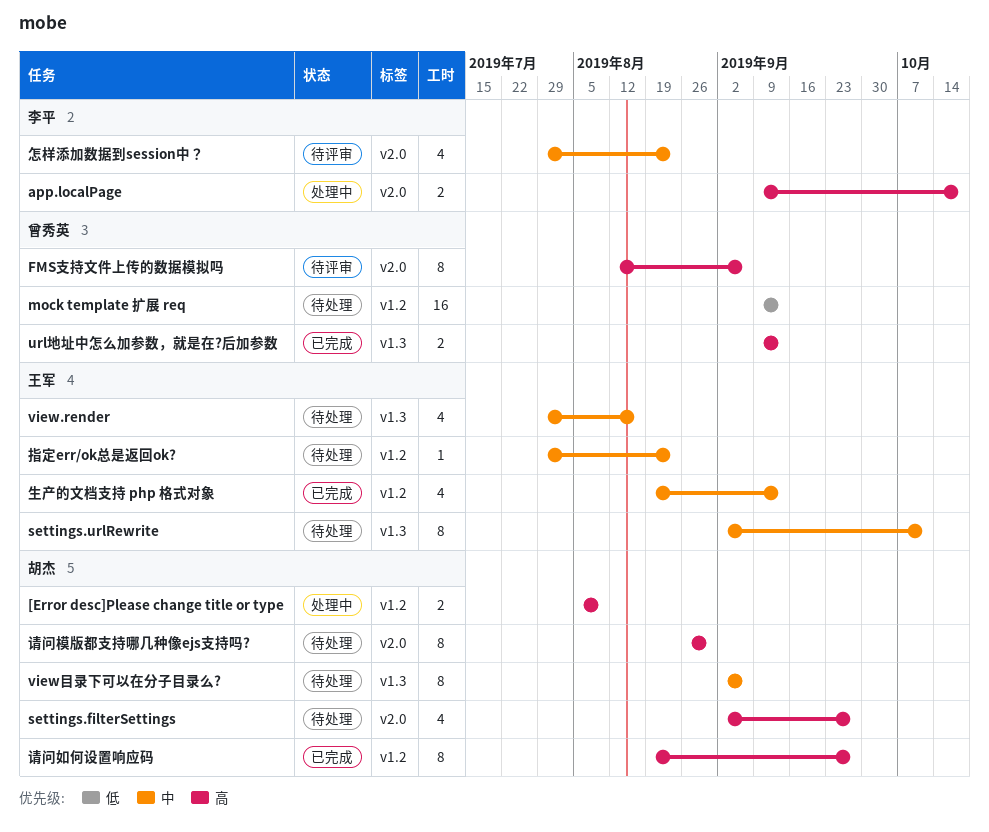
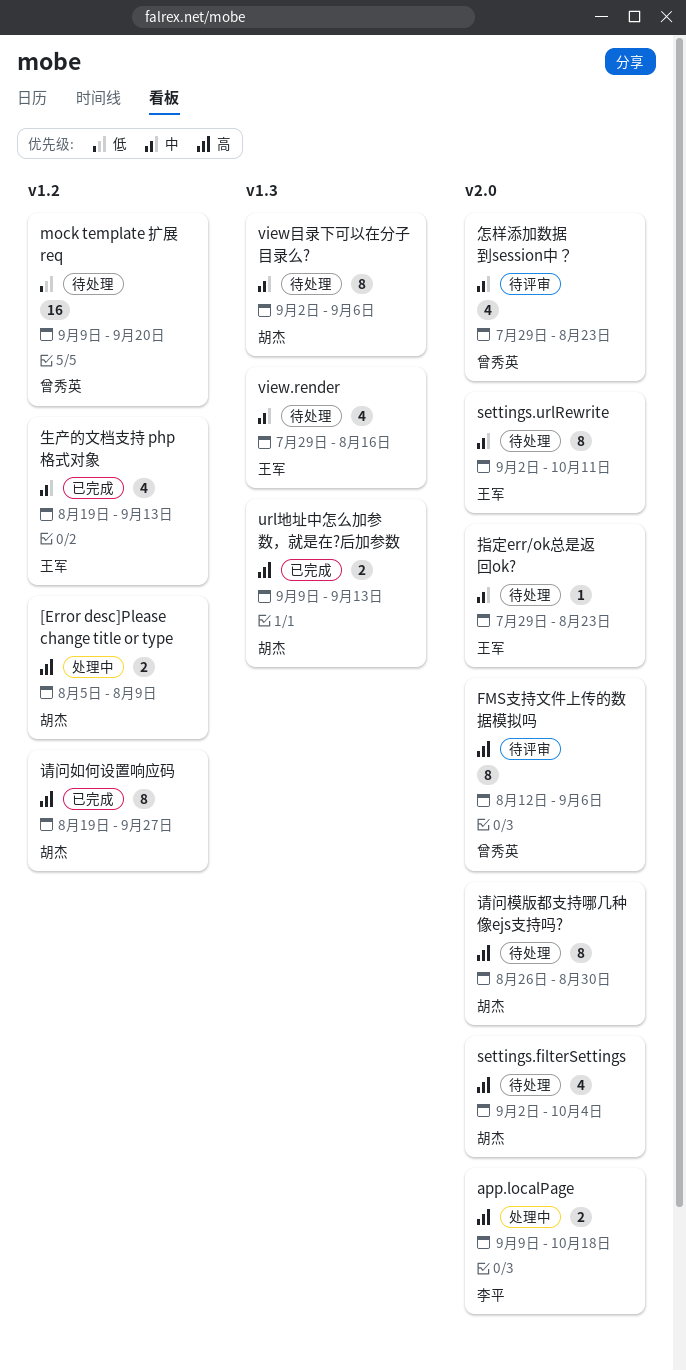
mock template 扩展 req, due: Sep 13 -> Sep 20
settings.filterSettings, due: Sep 27 -> Oct 4
settings.urlRewrite, label: v1.3 -> v2.0
url地址中怎么加参数，就是在?后加参数, owner: 曾秀英 -> 胡杰
怎样添加数据到session中？, owner: 李平 -> 曾秀英
指定err/ok总是返回ok?, label: v1.2 -> v2.0

